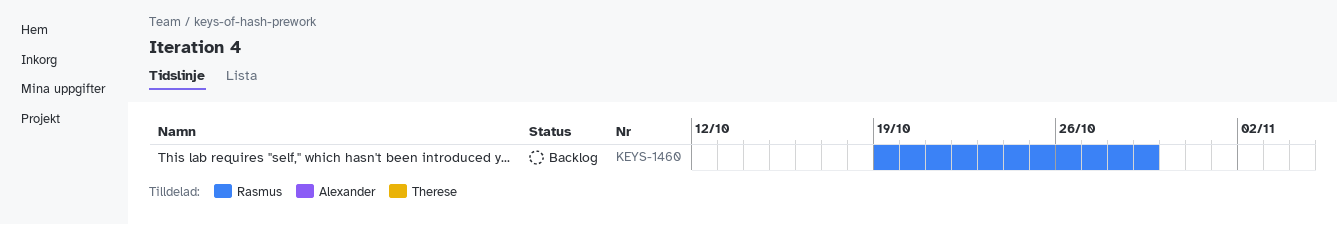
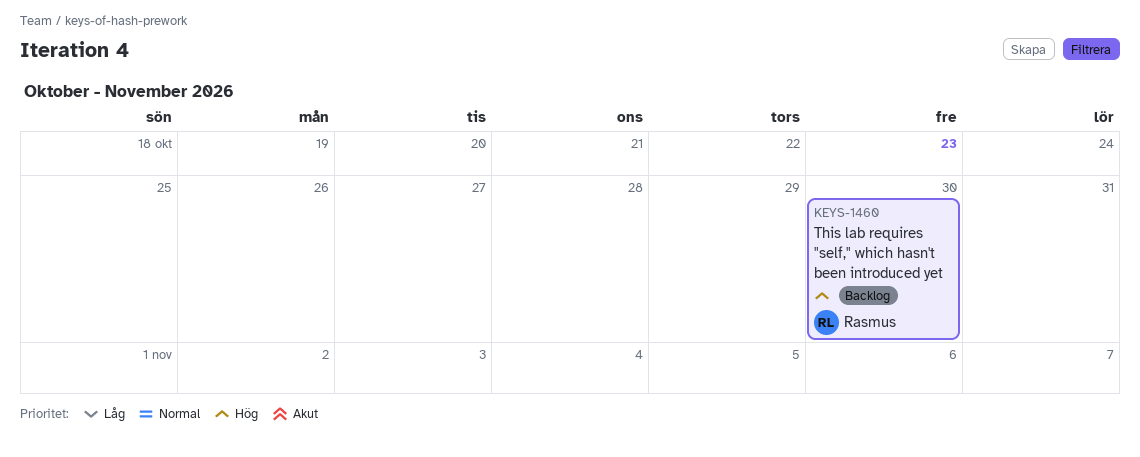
KEYS-1460, due: Oct 29 -> Oct 30

